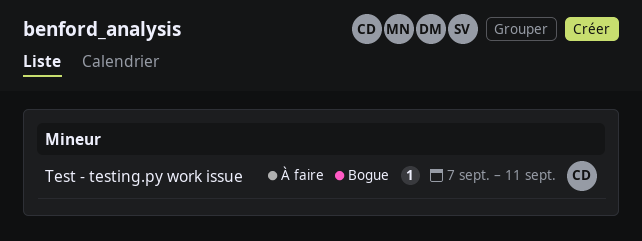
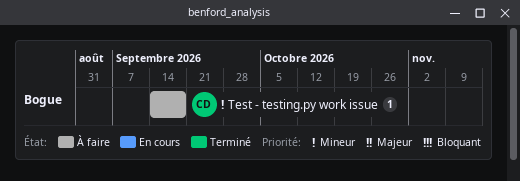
Test - testing.py work issue, start: Sep 7 -> Sep 14
Test - testing.py work issue, due: Sep 11 -> Sep 18

